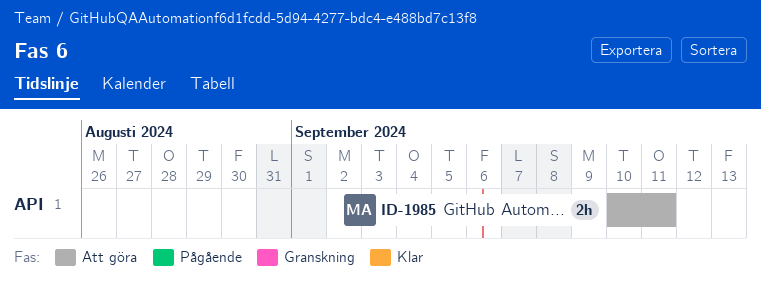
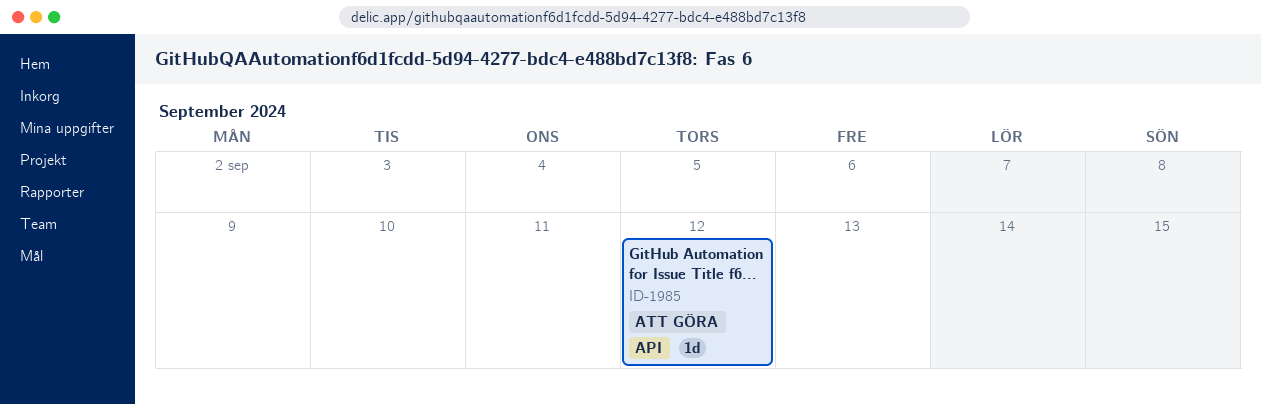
ID-1985, estimate: 2h -> 1d
ID-1985, due: Sep 11 -> Sep 12

